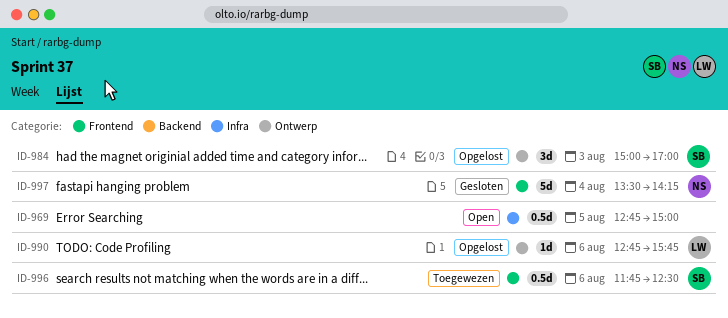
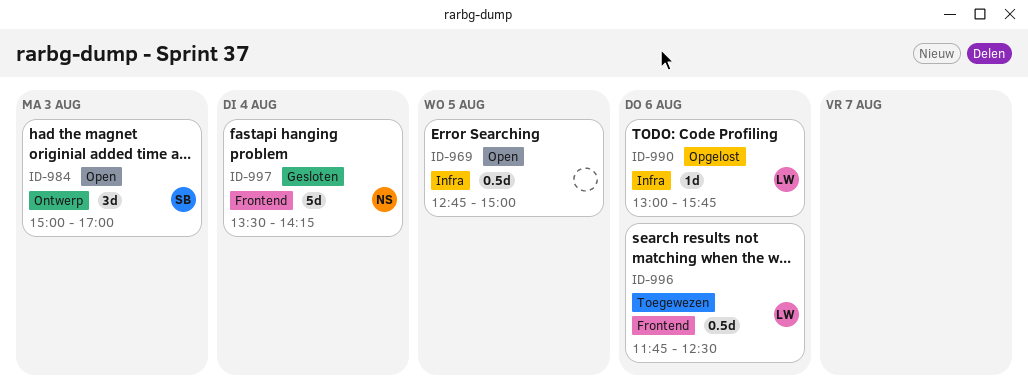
ID-984, status: Opgelost -> Open
ID-990, label: Ontwerp -> Infra
ID-990, begins: 12:45 -> 13:00
ID-996, owner: SB -> LW

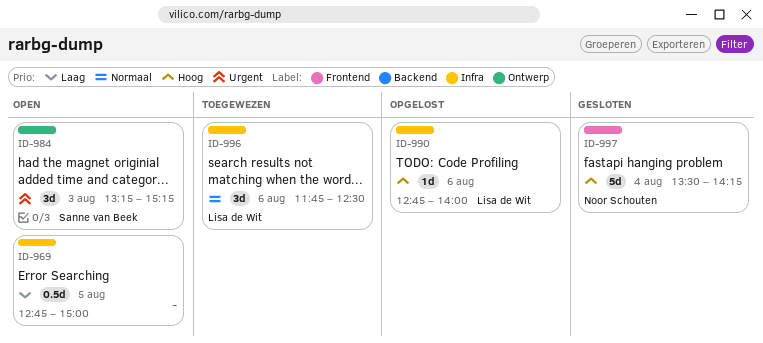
ID-984, begins: 15:00 -> 13:15
ID-984, ends: 17:00 -> 15:15
ID-990, begins: 13:00 -> 12:45
ID-990, ends: 15:45 -> 14:00
ID-996, label: Frontend -> Infra
ID-996, estimate: 0.5d -> 3d

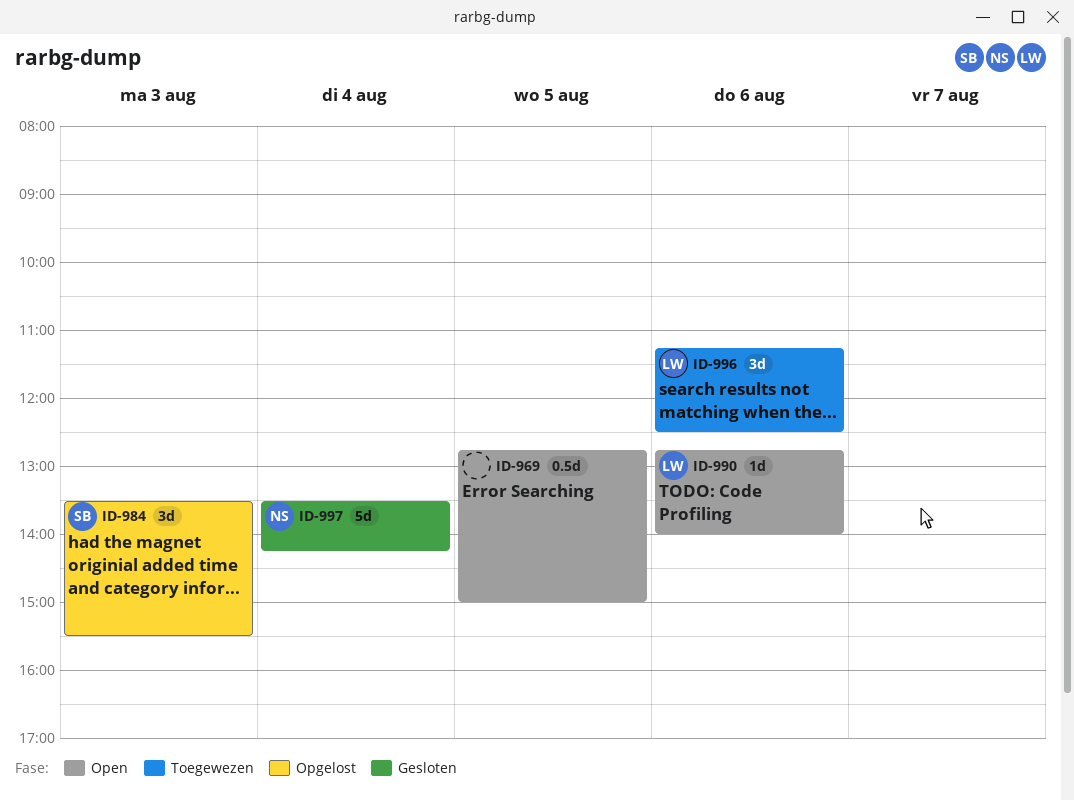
ID-984, status: Open -> Opgelost
ID-984, begins: 13:15 -> 13:30
ID-984, ends: 15:15 -> 15:30
ID-990, status: Opgelost -> Open
ID-996, begins: 11:45 -> 11:15

